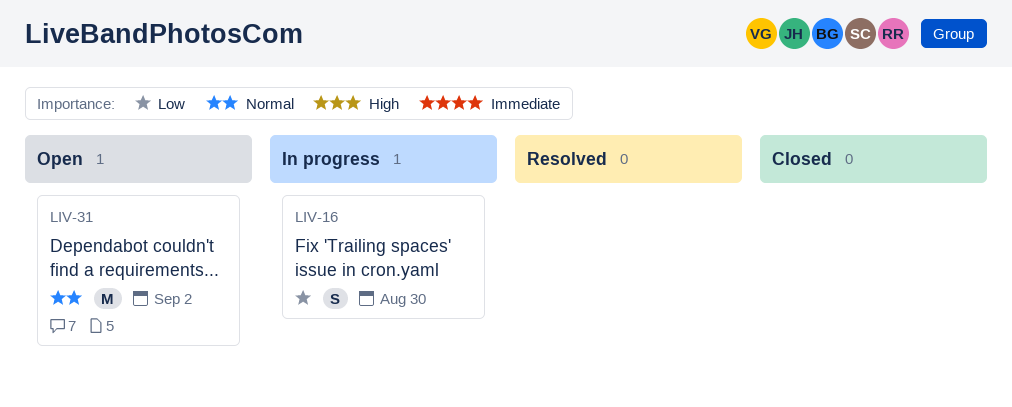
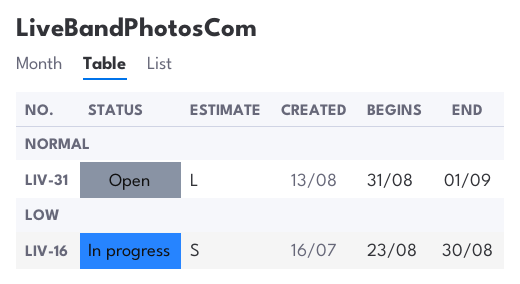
LIV-31, estimate: M -> L
LIV-31, due: Sep 2 -> Sep 1

